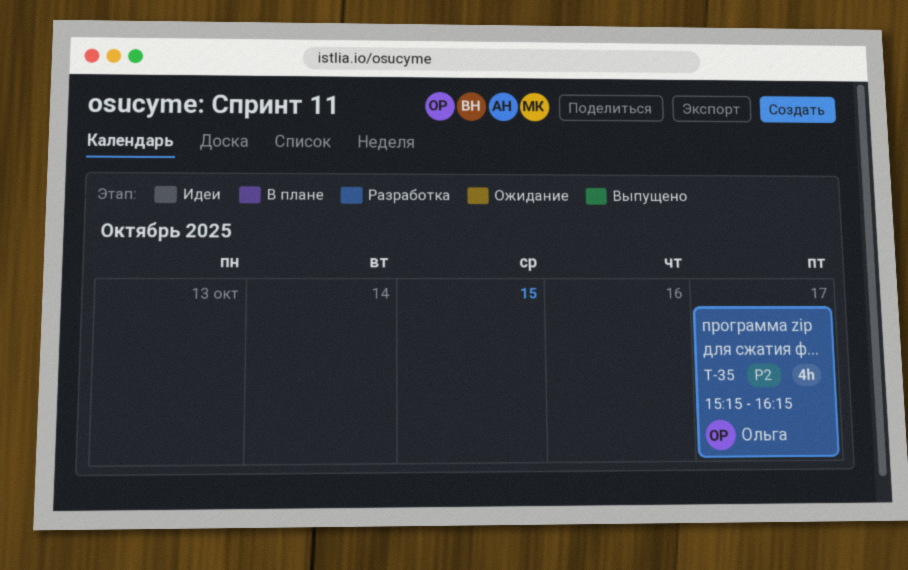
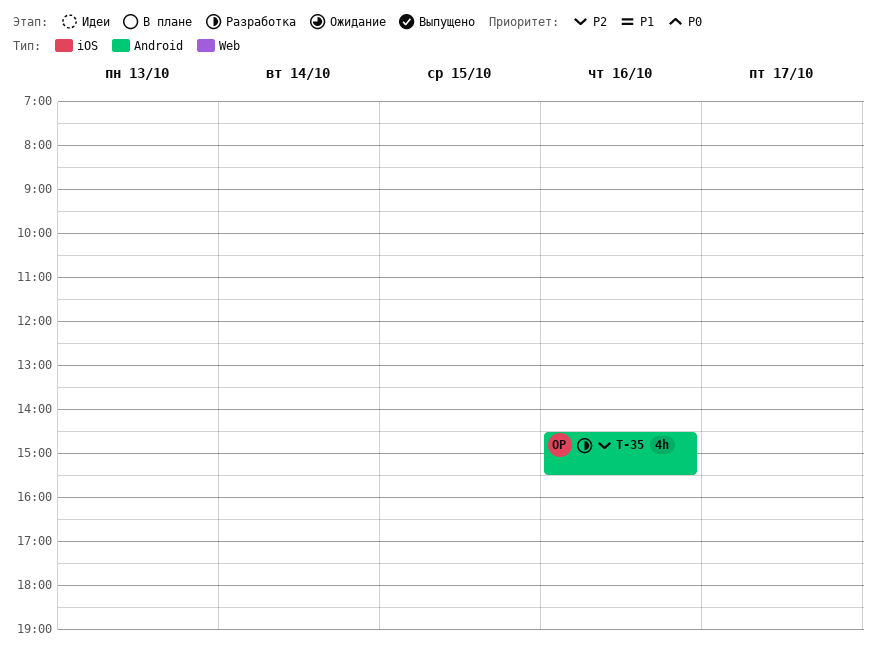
T-35, day: Oct 17 -> Oct 16
T-35, begins: 15:15 -> 14:30
T-35, ends: 16:15 -> 15:30

